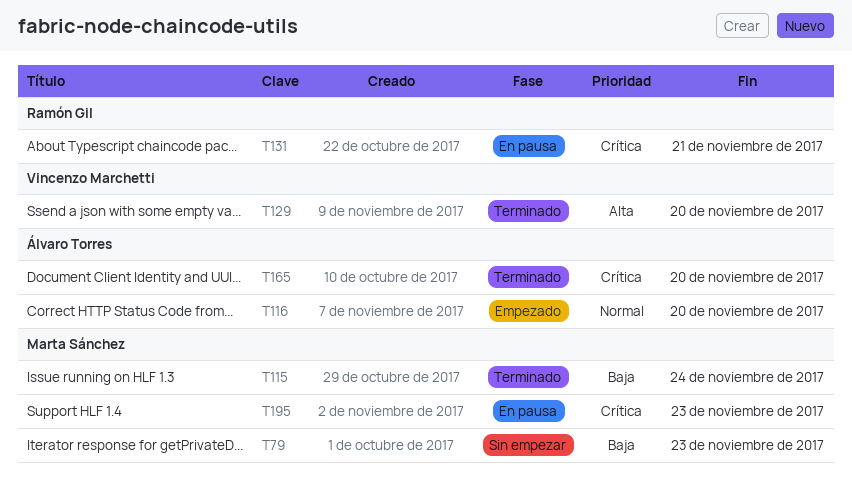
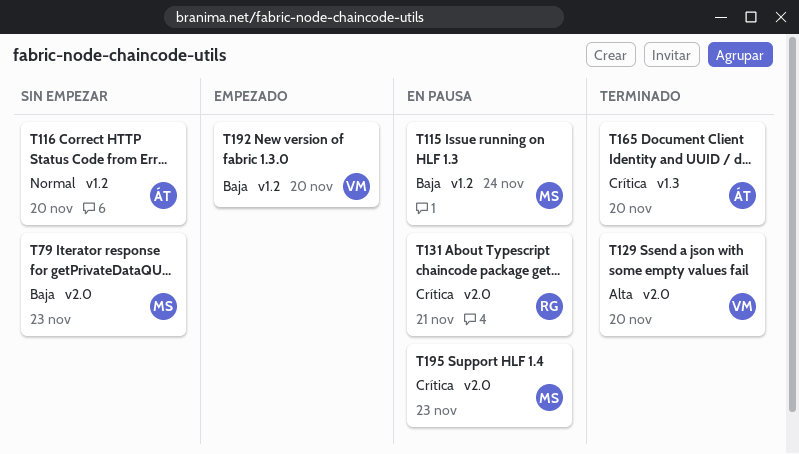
T115, status: Terminado -> En pausa
T116, status: Empezado -> Sin empezar
T192: none -> present

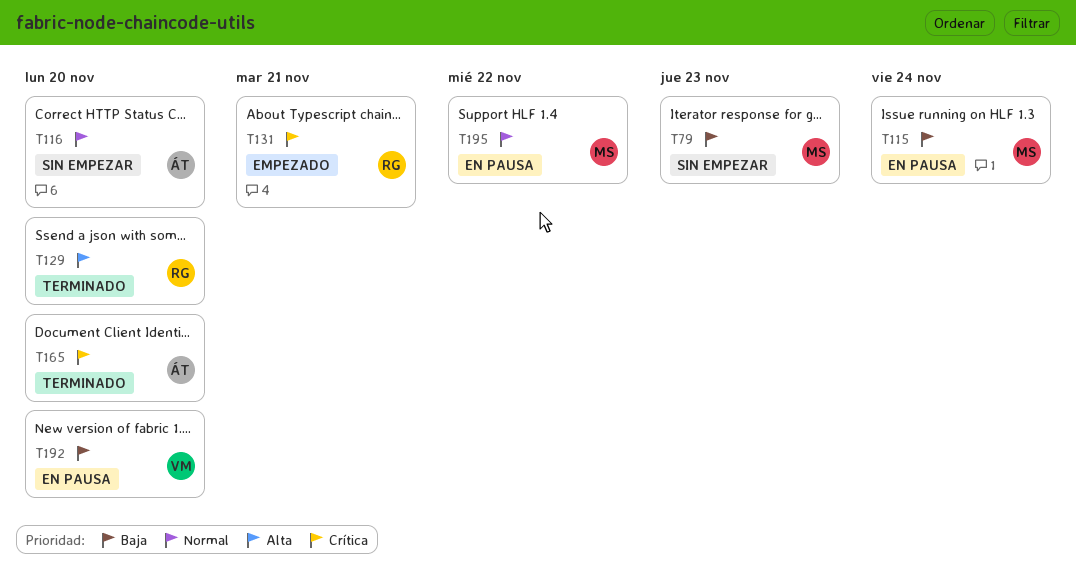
T129, owner: VM -> RG
T131, status: En pausa -> Empezado
T192, status: Empezado -> En pausa
T195, priority: Crítica -> Normal
T195, due: Nov 23 -> Nov 22

